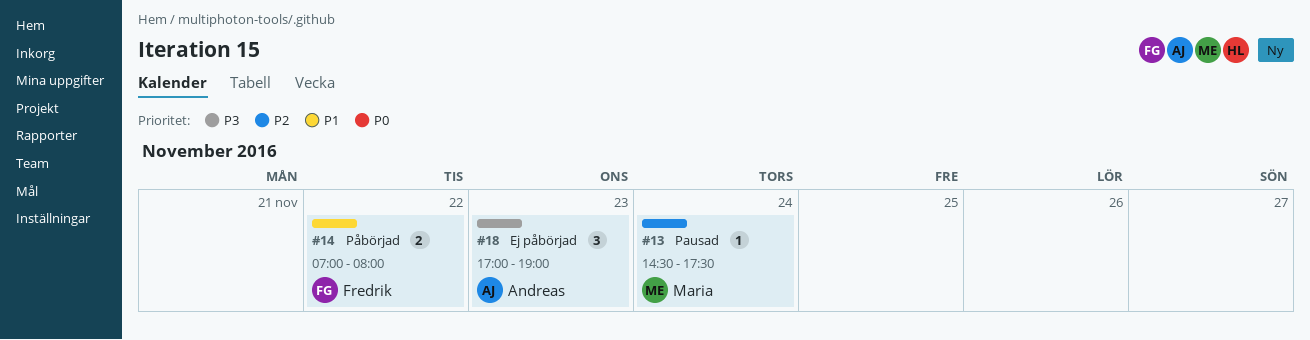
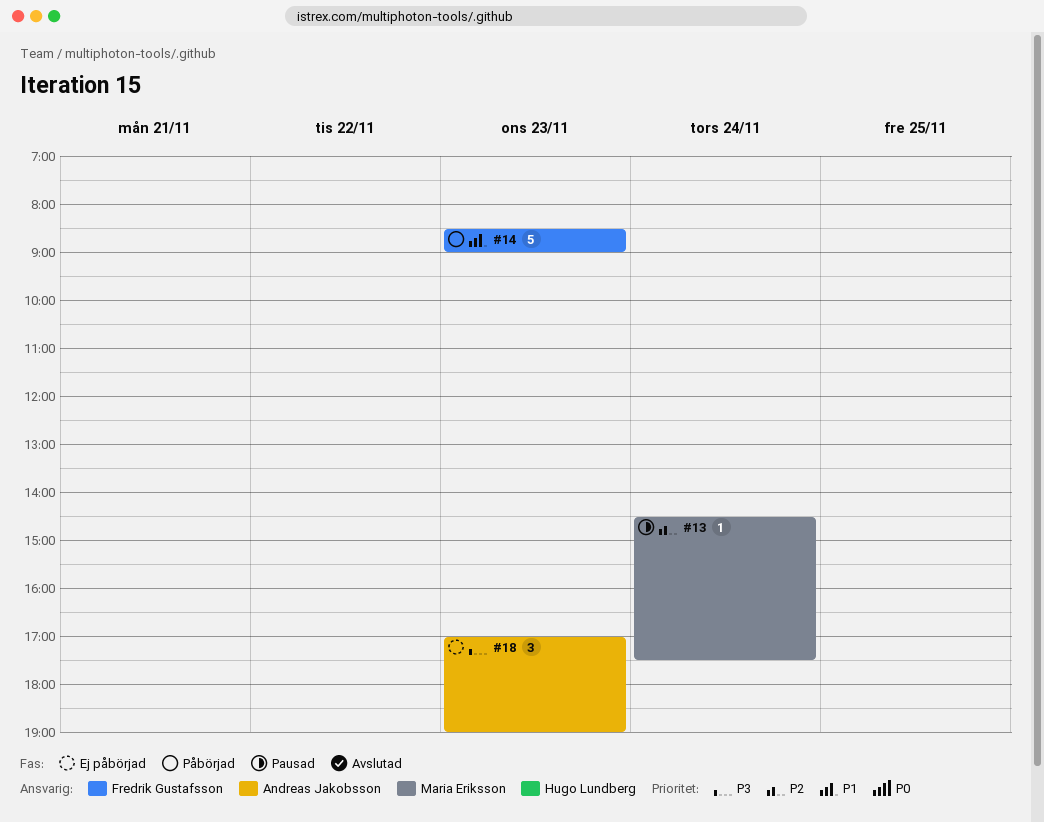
#14, estimate: 2 -> 5
#14, day: Nov 22 -> Nov 23
#14, begins: 07:00 -> 08:30
#14, ends: 08:00 -> 09:00

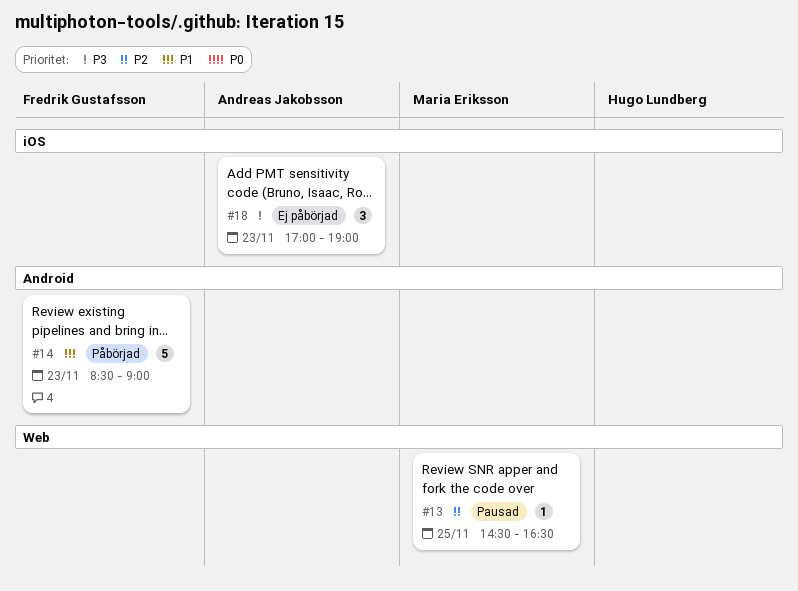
#13, day: Nov 24 -> Nov 25
#13, ends: 17:30 -> 16:30

